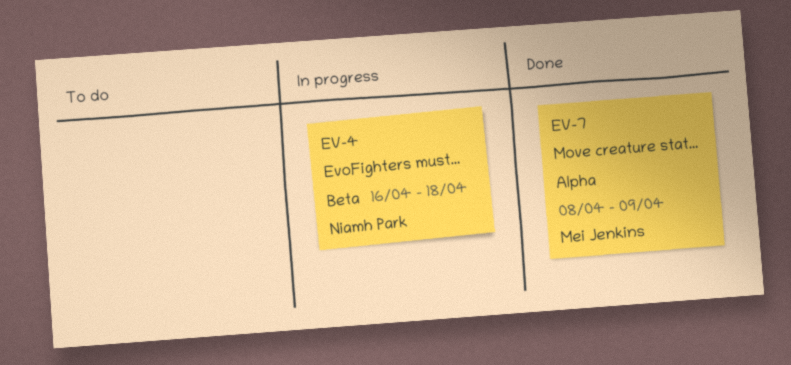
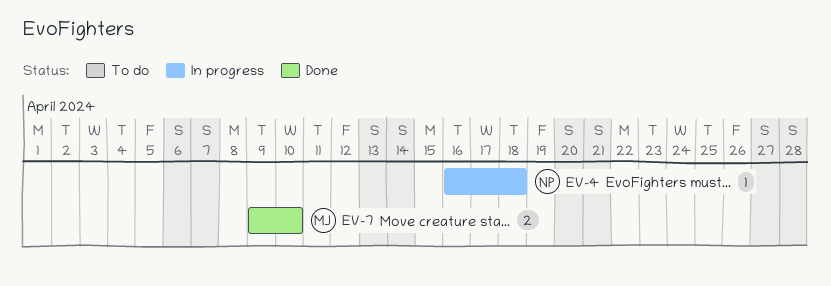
EV-7, start: Apr 8 -> Apr 9
EV-7, due: Apr 9 -> Apr 10

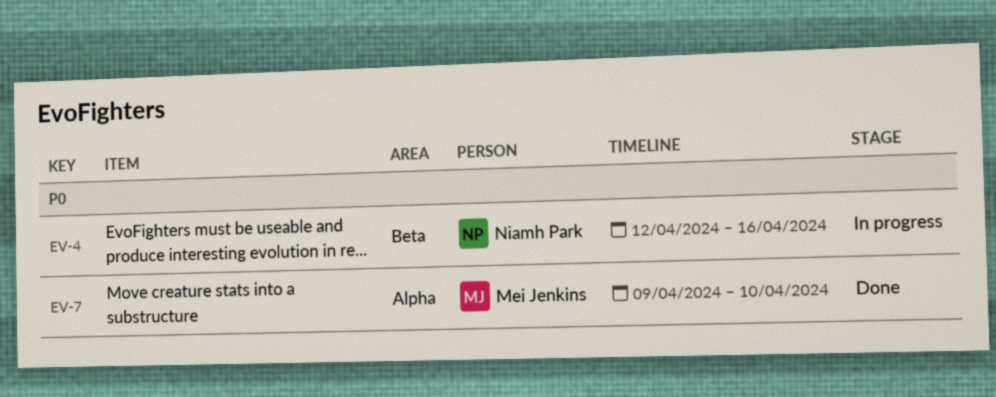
EV-4, start: Apr 16 -> Apr 12
EV-4, due: Apr 18 -> Apr 16

